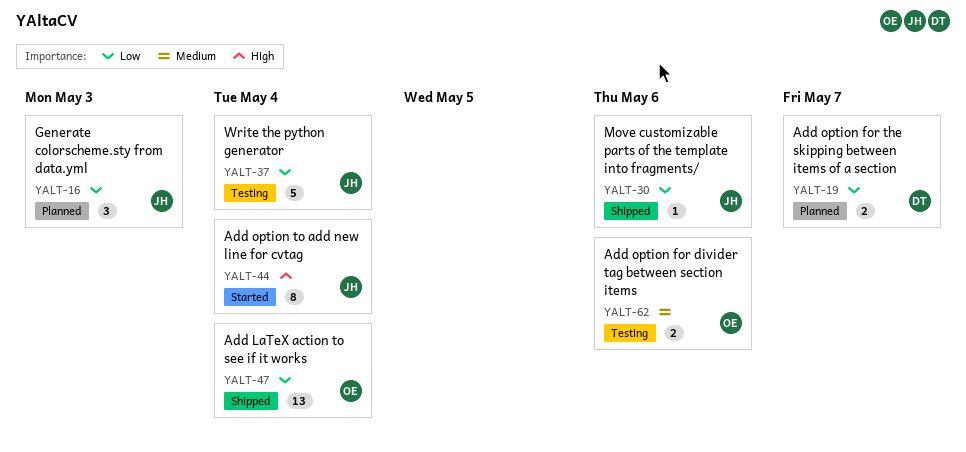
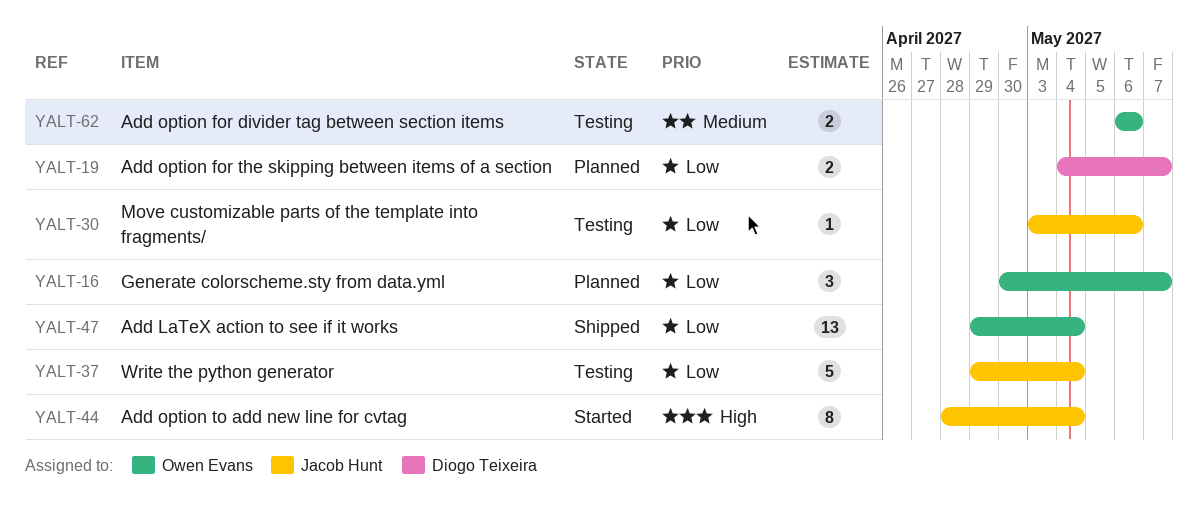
YALT-16, owner: Jacob Hunt -> Owen Evans
YALT-16, due: May 3 -> May 7
YALT-30, status: Shipped -> Testing

